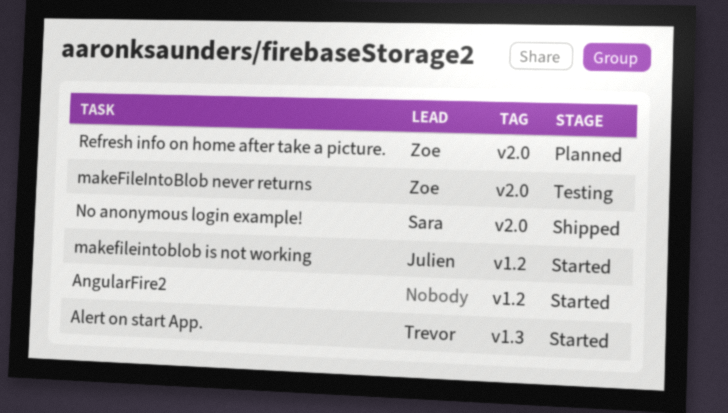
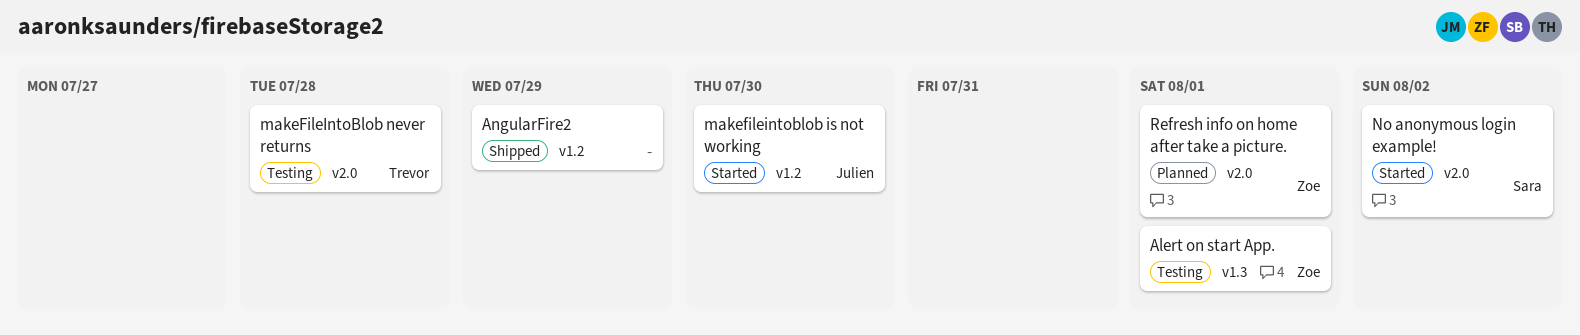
Alert on start App., status: Started -> Testing
Alert on start App., owner: Trevor -> Zoe
AngularFire2, status: Started -> Shipped
makeFileIntoBlob never returns, owner: Zoe -> Trevor
No anonymous login example!, status: Shipped -> Started

